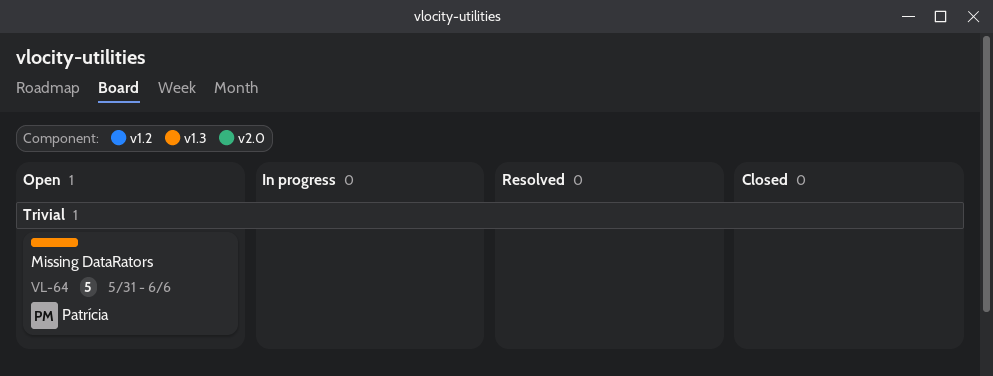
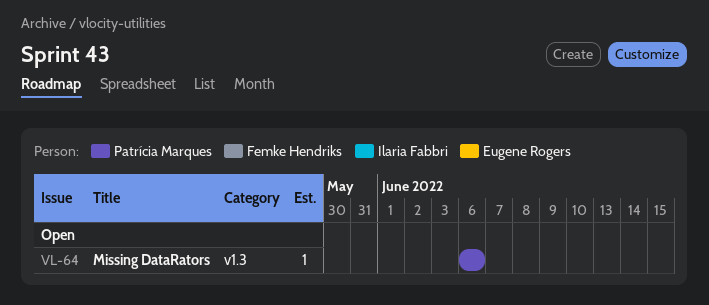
VL-64, estimate: 5 -> 1
VL-64, start: May 31 -> Jun 6

